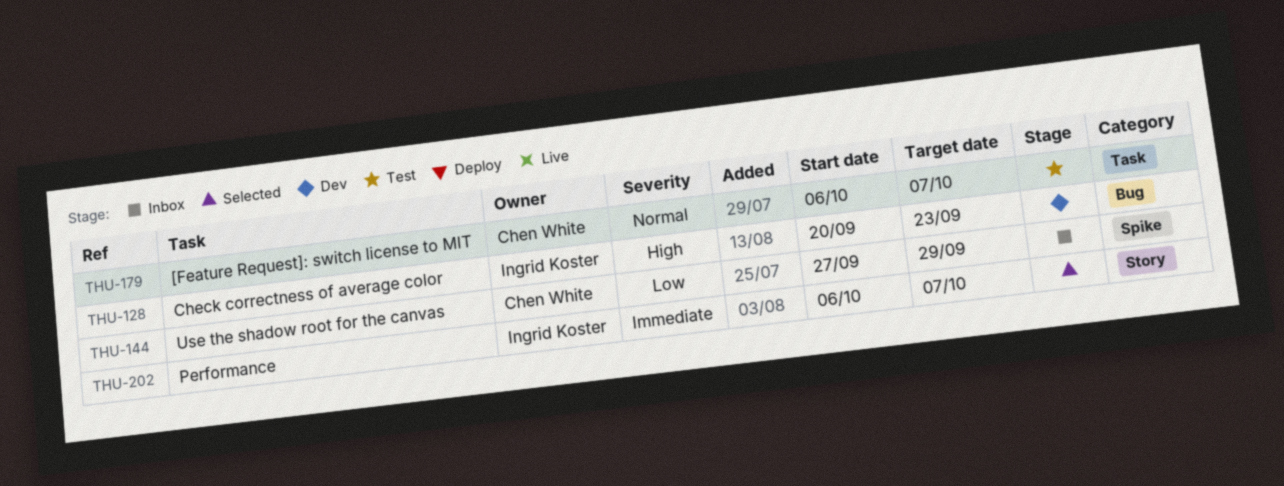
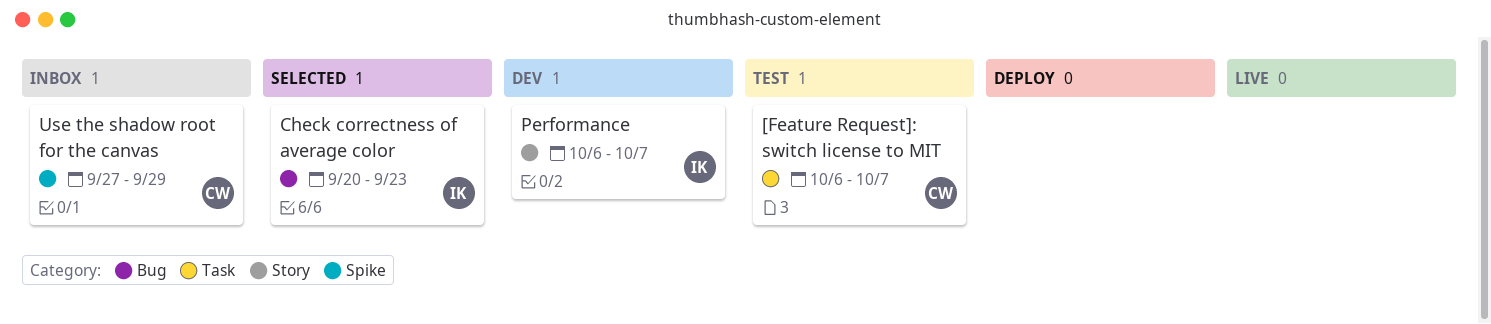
Check correctness of average color, status: Dev -> Selected
Performance, status: Selected -> Dev

